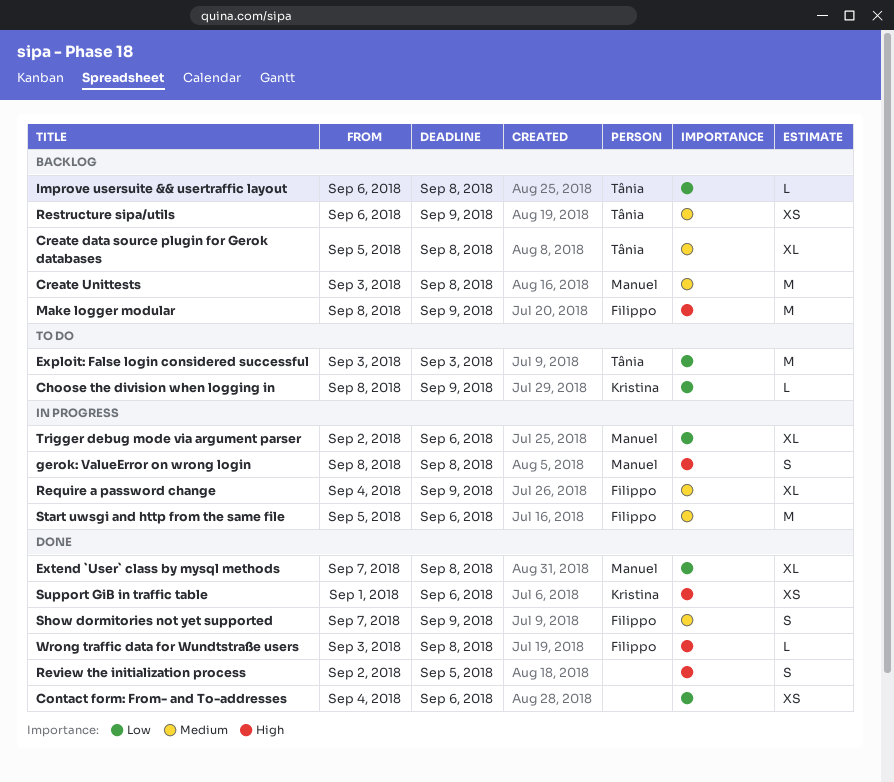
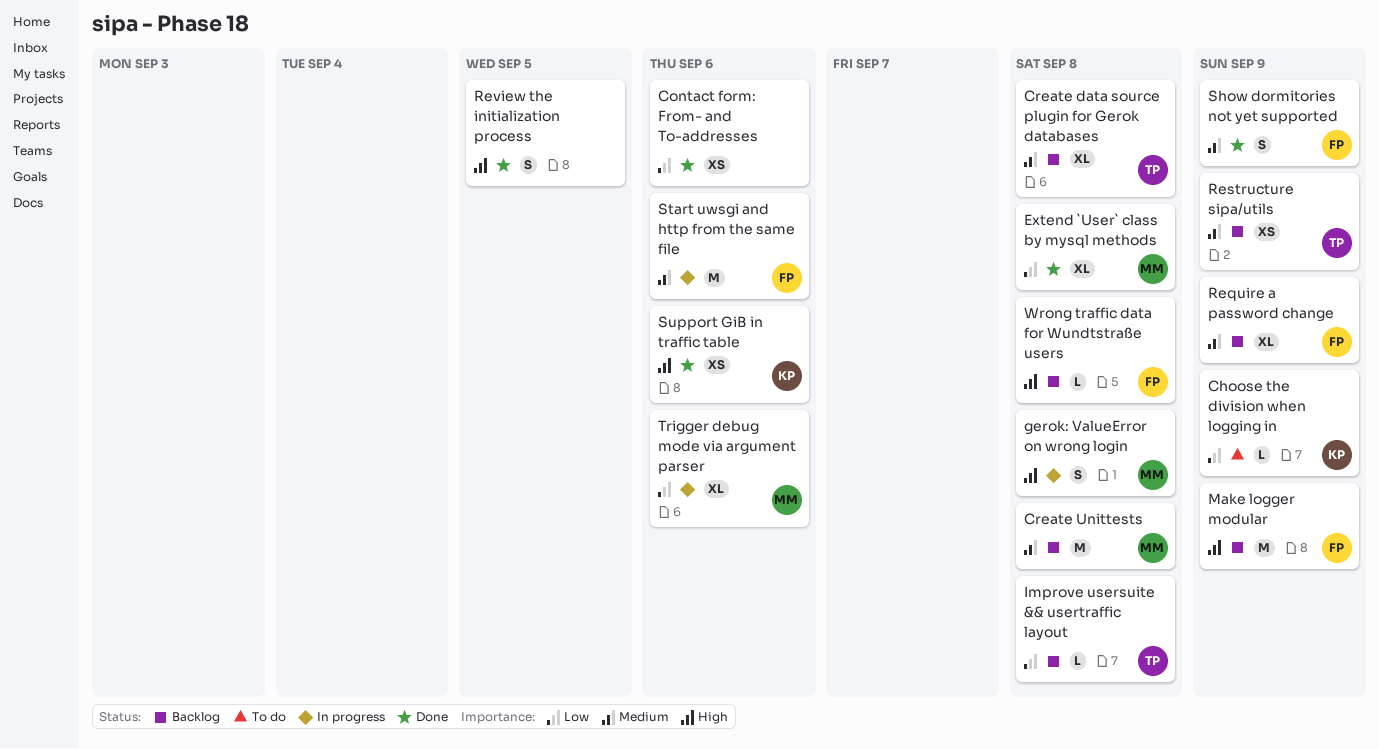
Exploit: False login considered successful: present -> none
Require a password change, status: In progress -> Backlog
Wrong traffic data for Wundtstraße users, status: Done -> Backlog

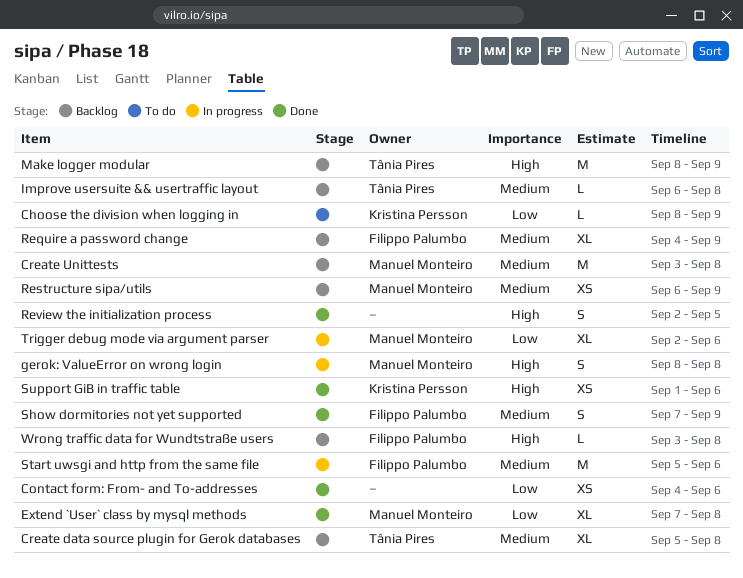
Improve usersuite && usertraffic layout, priority: Low -> Medium
Make logger modular, owner: Filippo Palumbo -> Tânia Pires
Restructure sipa/utils, owner: Tânia Pires -> Manuel Monteiro

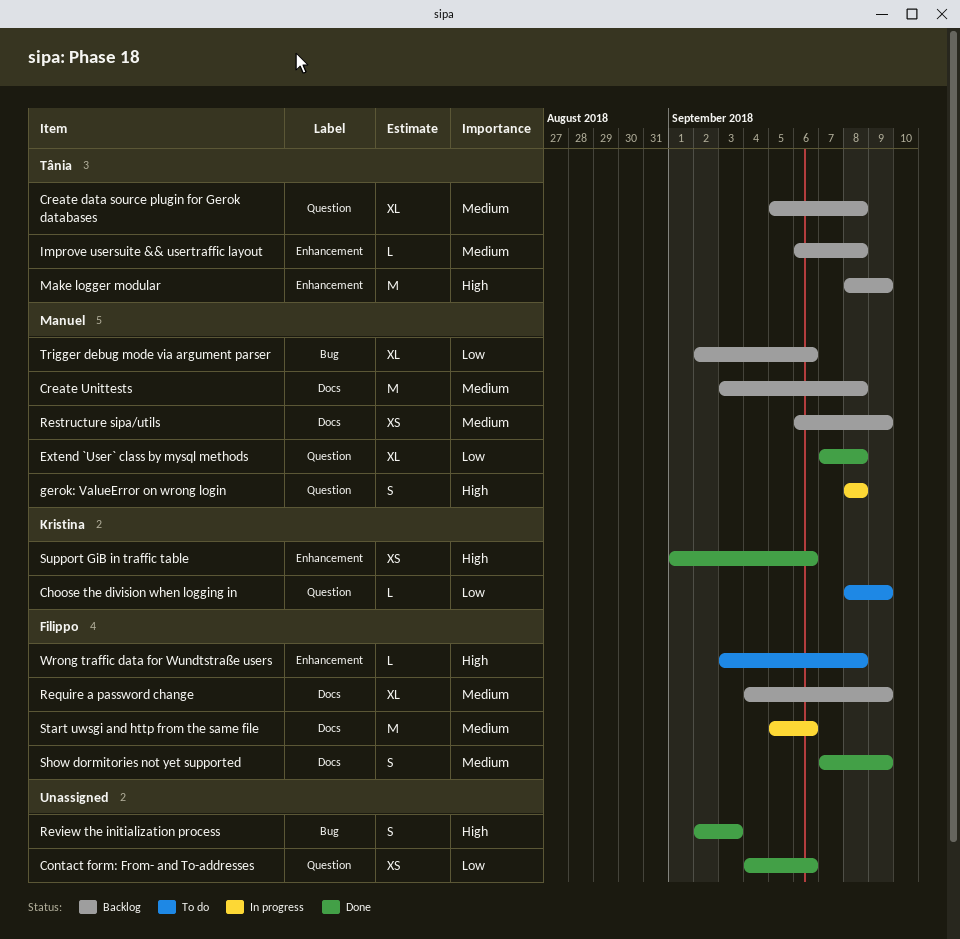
Review the initialization process, due: Sep 5 -> Sep 3
Trigger debug mode via argument parser, status: In progress -> Backlog
Wrong traffic data for Wundtstraße users, status: Backlog -> To do

